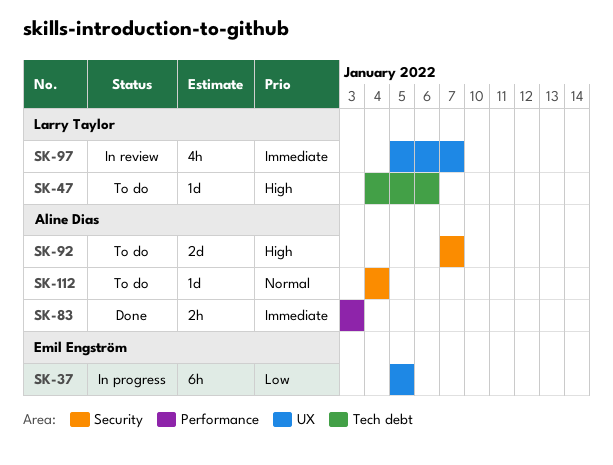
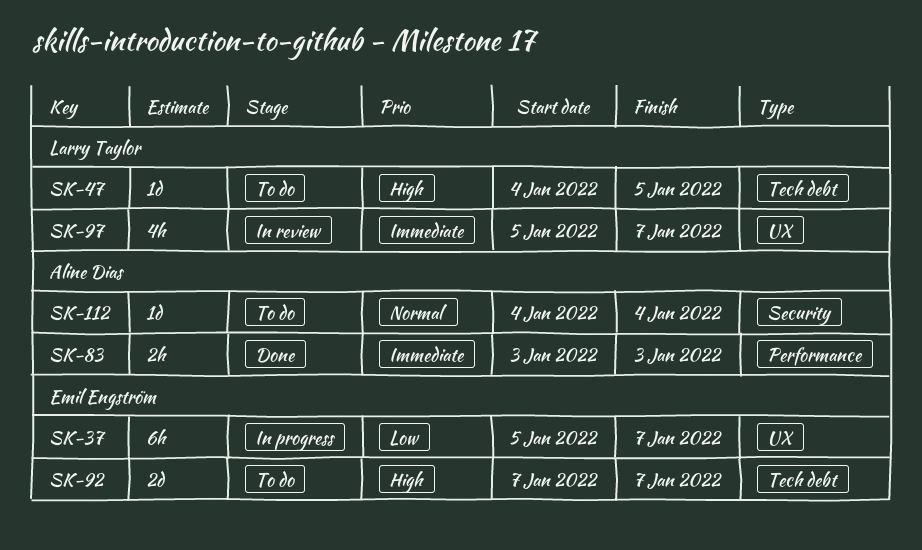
SK-37, due: Jan 5 -> Jan 7
SK-47, due: Jan 6 -> Jan 5
SK-92, owner: Aline Dias -> Emil Engström
SK-92, label: Security -> Tech debt

